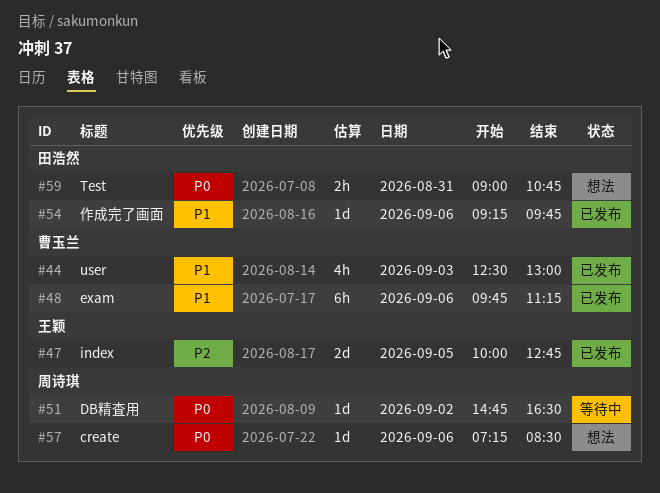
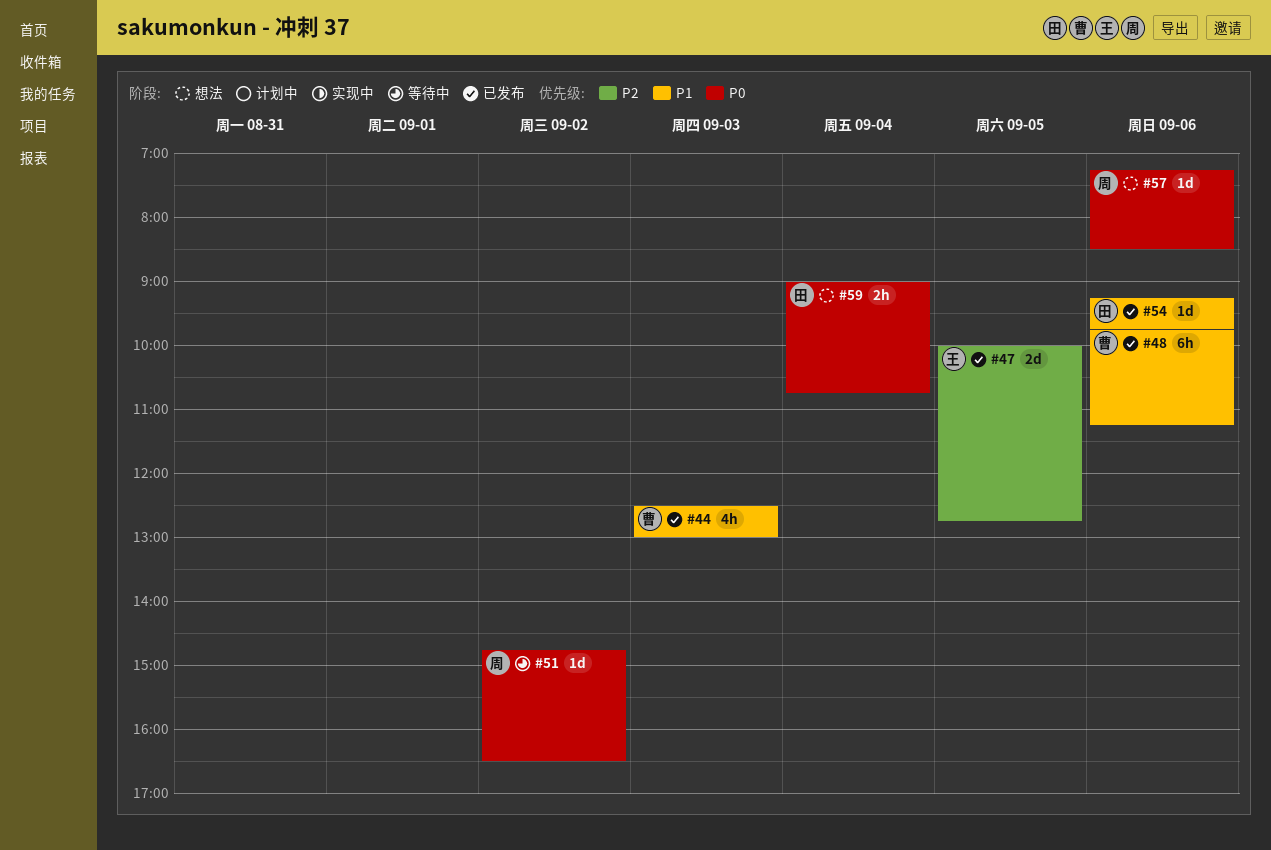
#59, day: Aug 31 -> Sep 4

